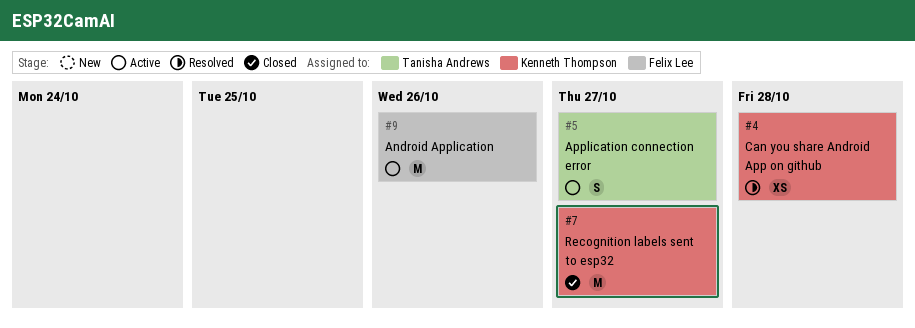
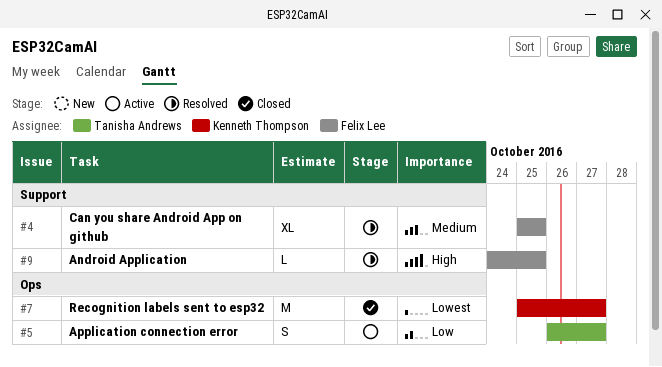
#4, owner: Kenneth Thompson -> Felix Lee
#4, estimate: XS -> XL
#4, due: Oct 28 -> Oct 25
#9, status: Active -> Resolved
#9, estimate: M -> L
#9, due: Oct 26 -> Oct 25

